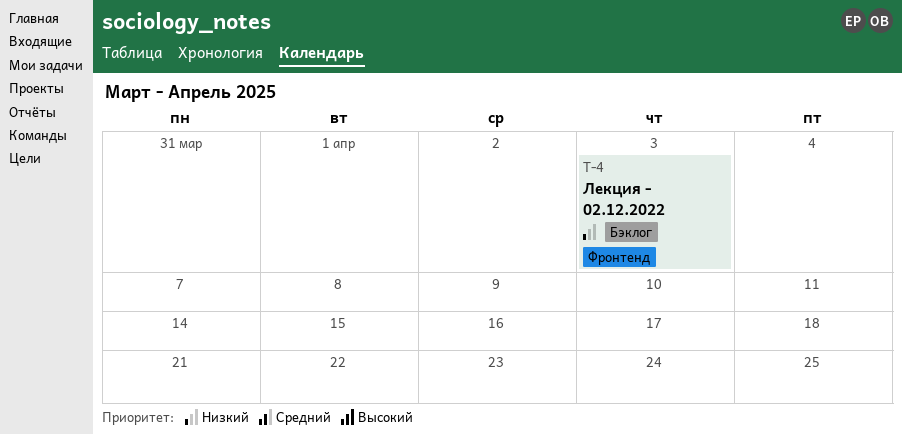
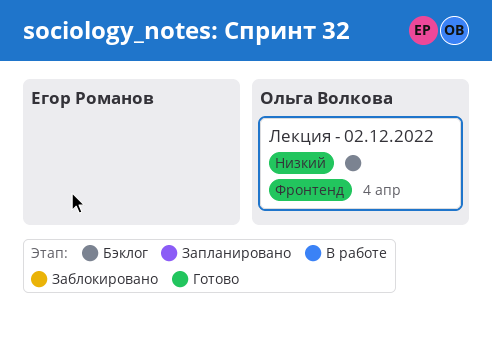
Лекция - 02.12.2022, due: Apr 3 -> Apr 4

